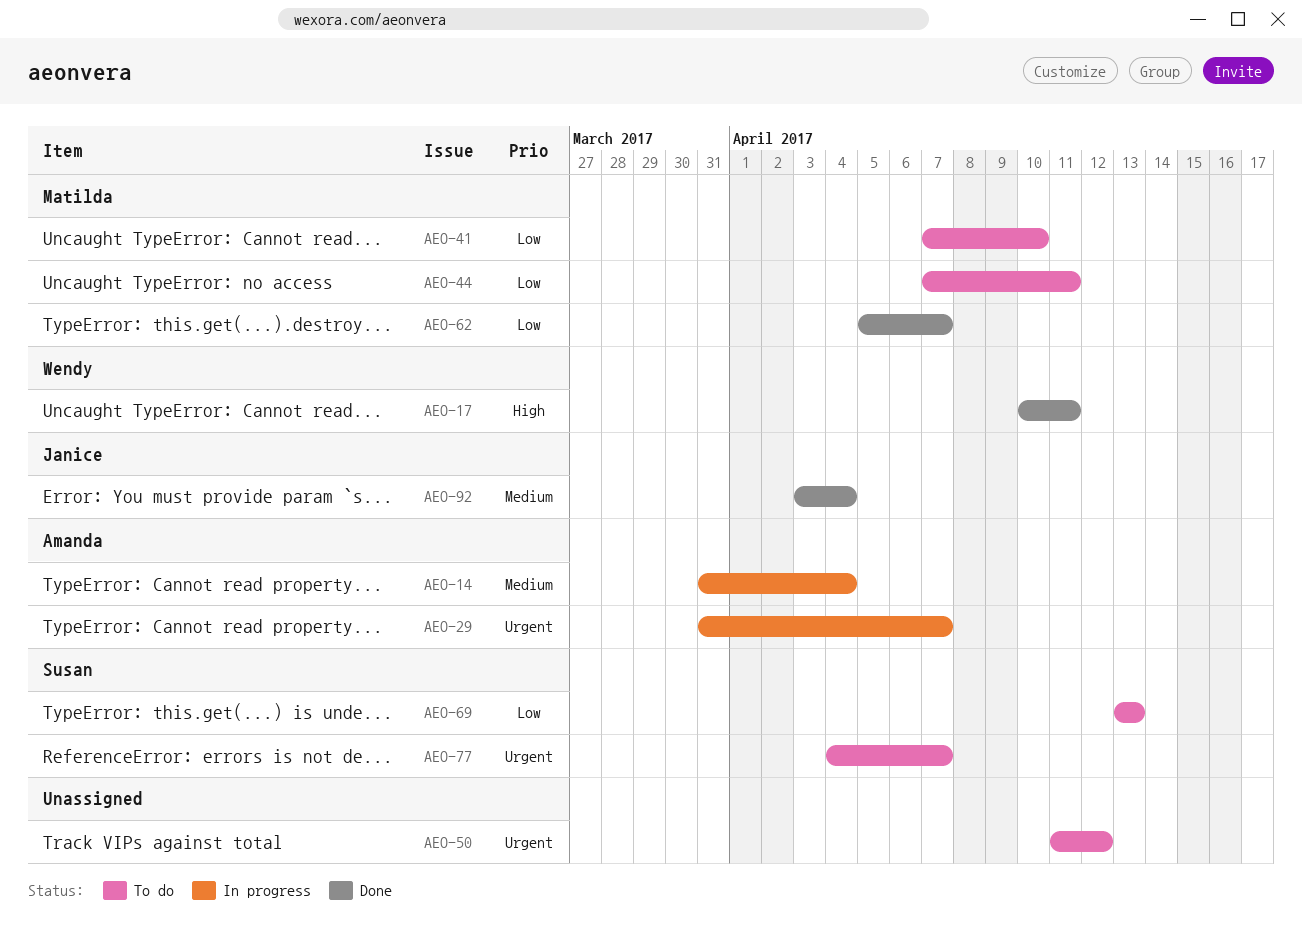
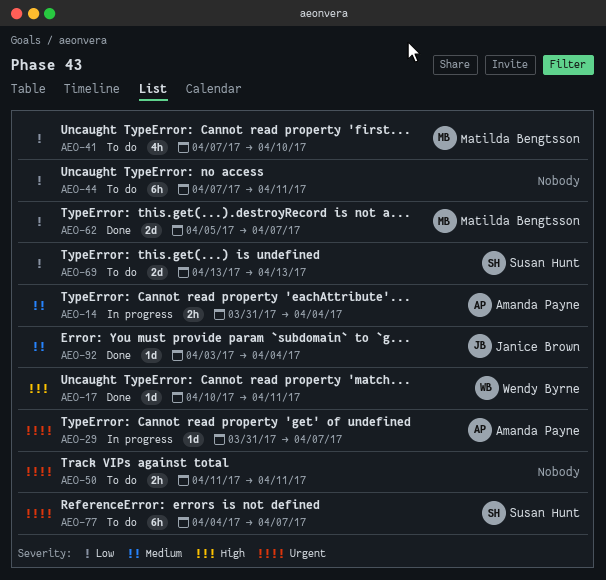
AEO-44, owner: Matilda Bengtsson -> none
AEO-50, due: Apr 12 -> Apr 11

